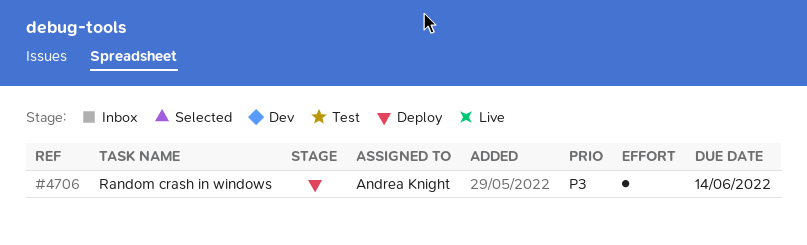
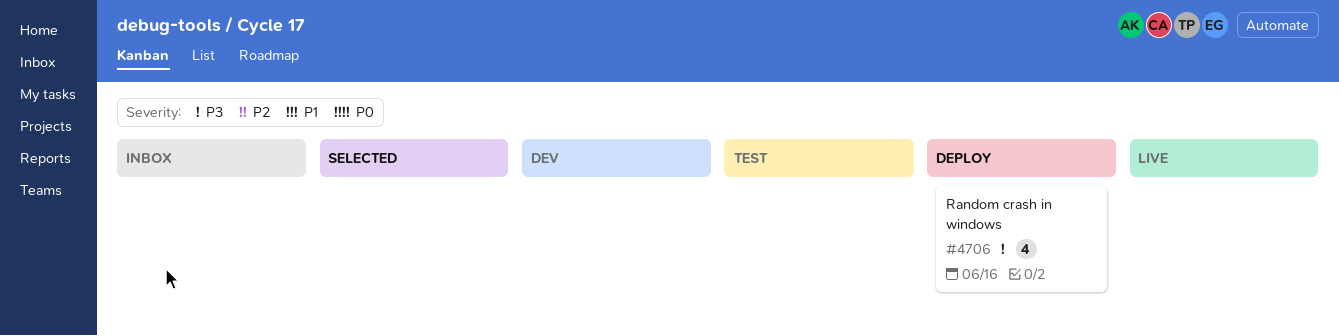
#4706, estimate: 1 -> 4
#4706, due: Jun 14 -> Jun 16

